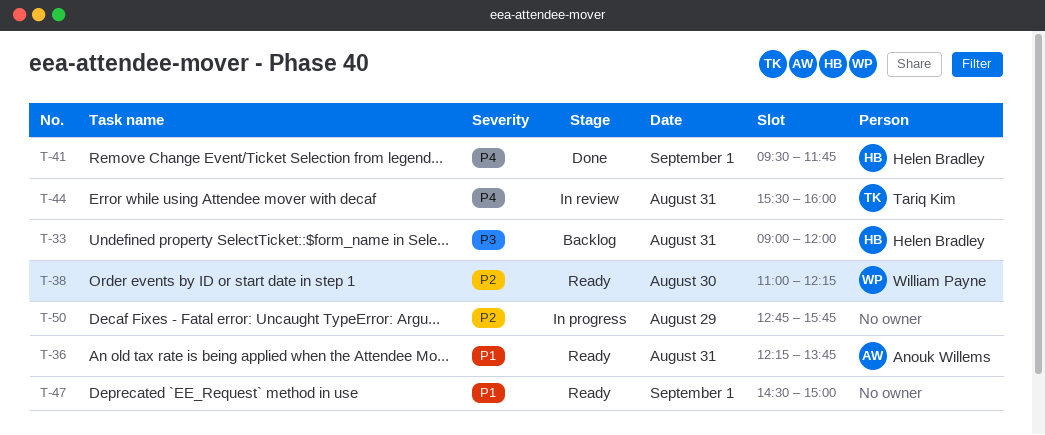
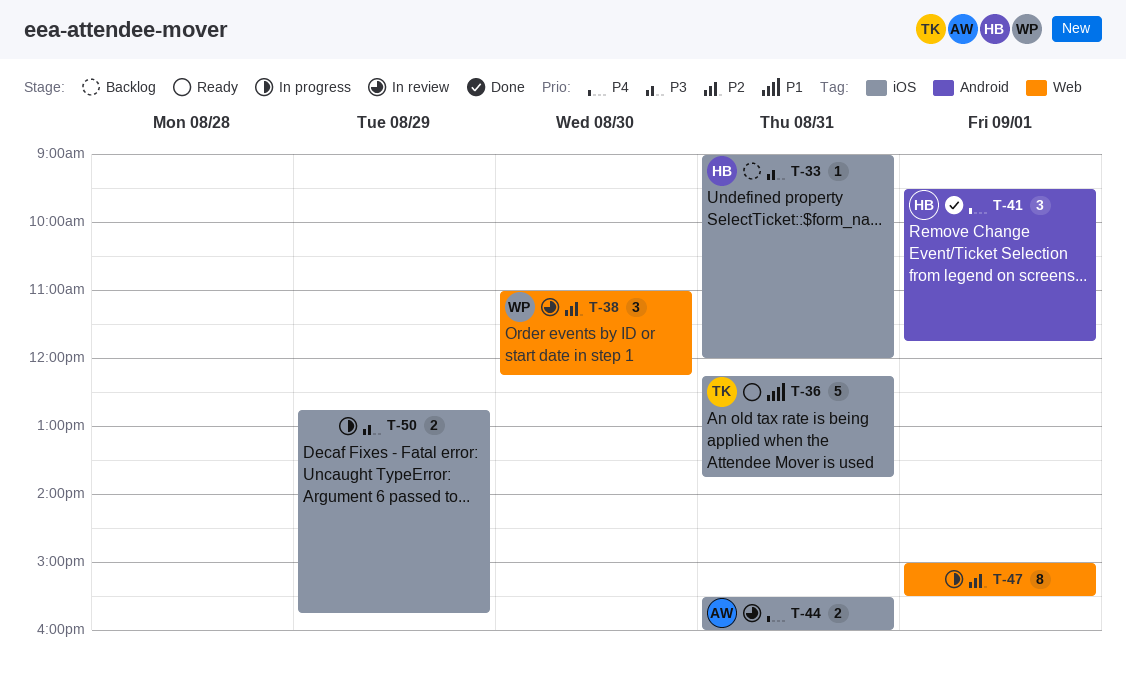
T-36, owner: Anouk Willems -> Tariq Kim
T-38, status: Ready -> In review
T-44, owner: Tariq Kim -> Anouk Willems
T-47, status: Ready -> In progress
T-47, priority: P1 -> P2
T-47, begins: 14:30 -> 15:00
T-47, ends: 15:00 -> 15:30
T-50, priority: P2 -> P3

